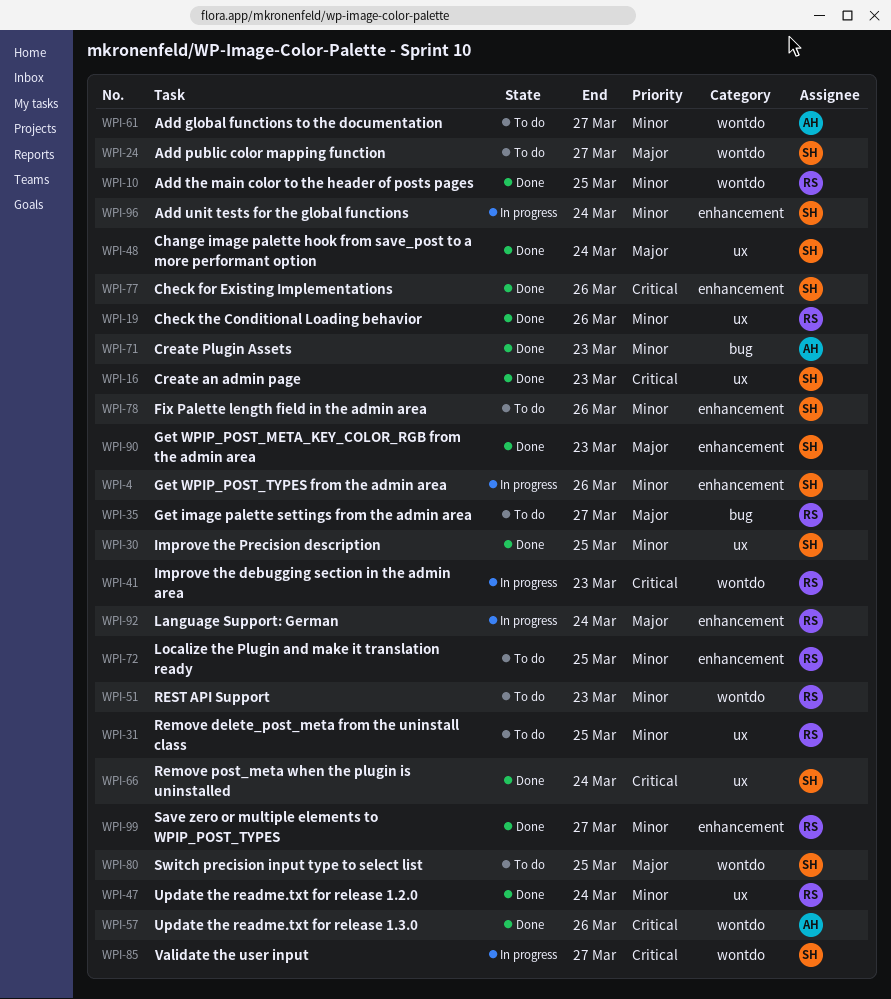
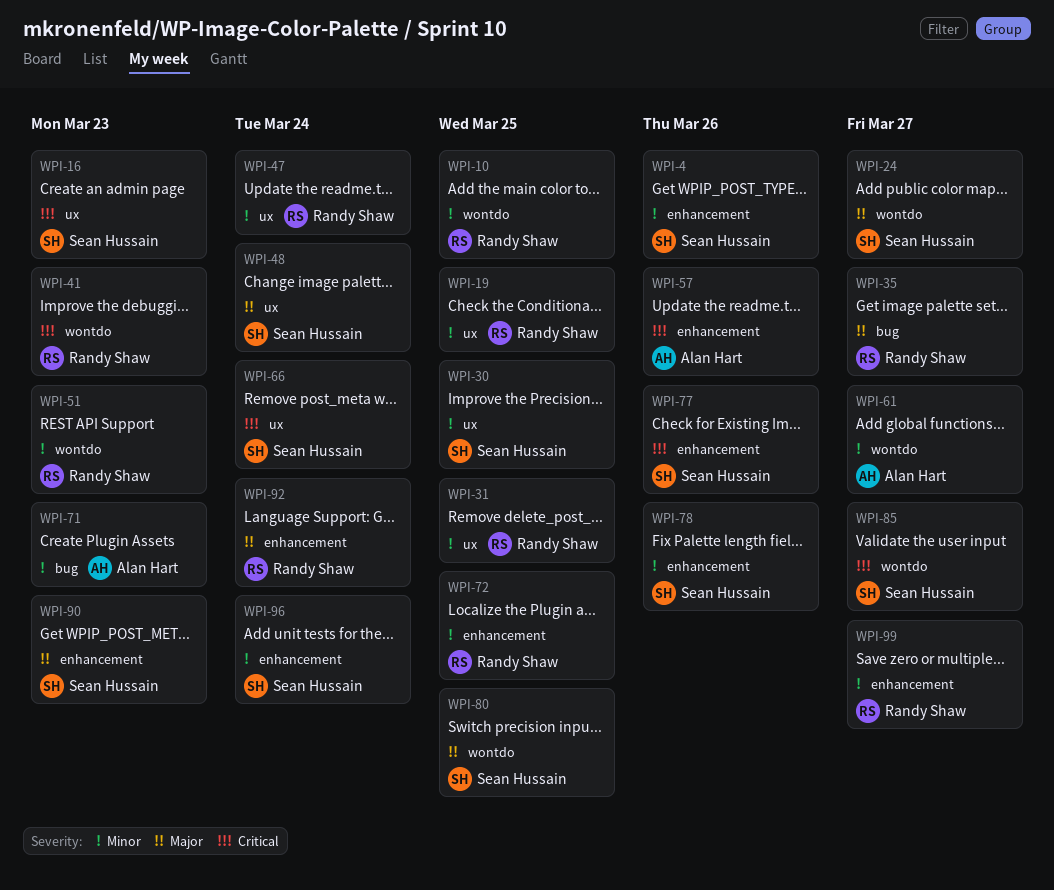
WPI-19, due: Mar 26 -> Mar 25
WPI-57, label: wontdo -> enhancement

